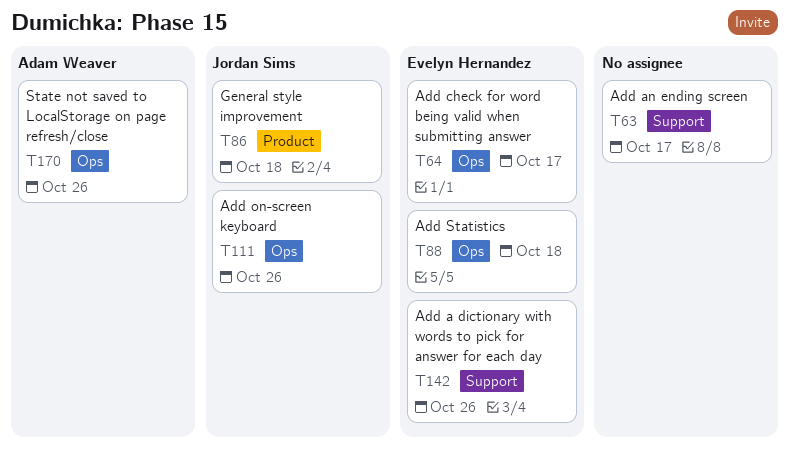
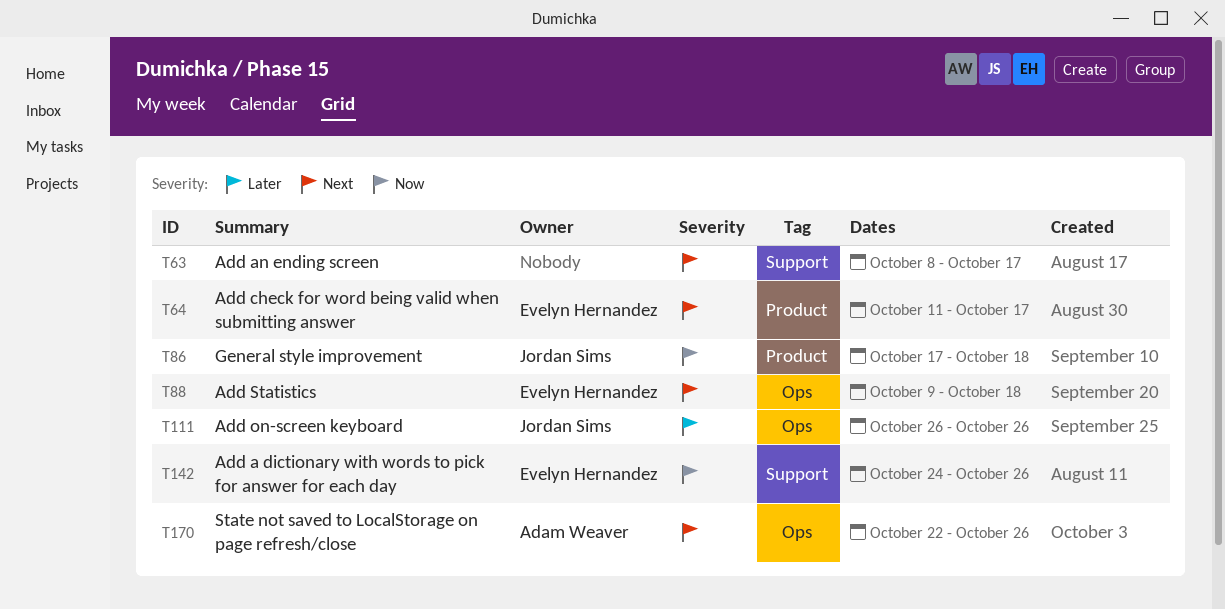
T64, label: Ops -> Product

